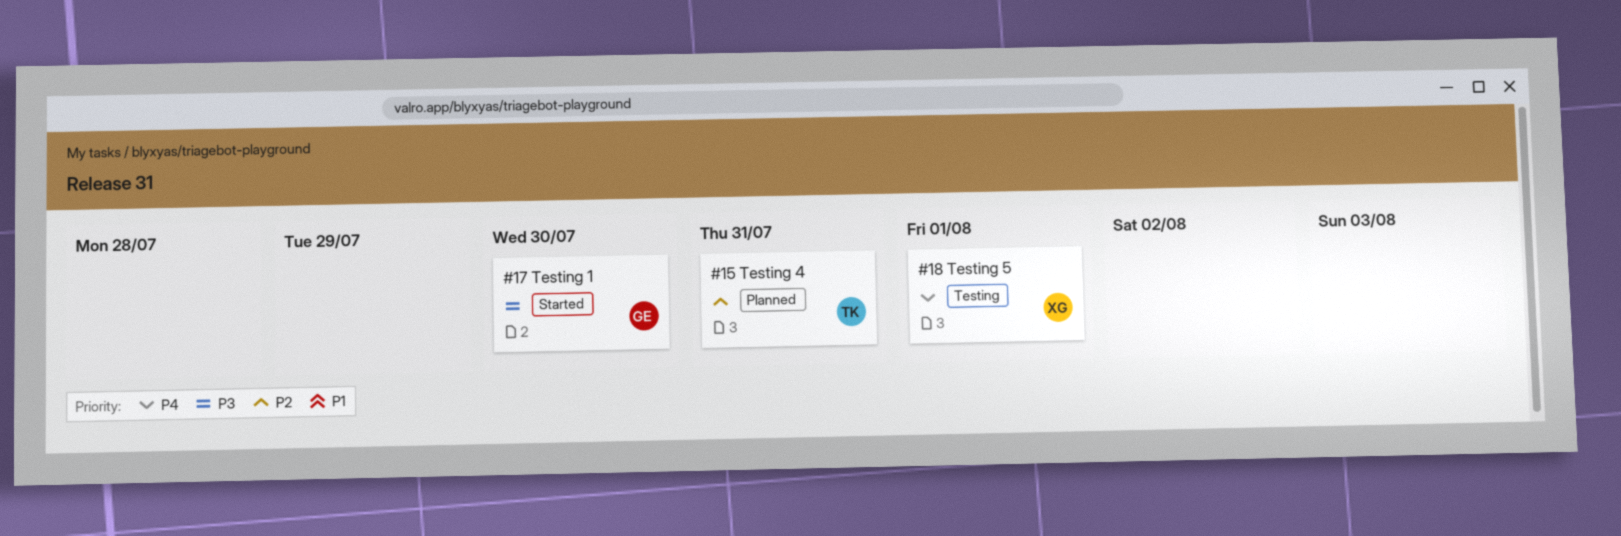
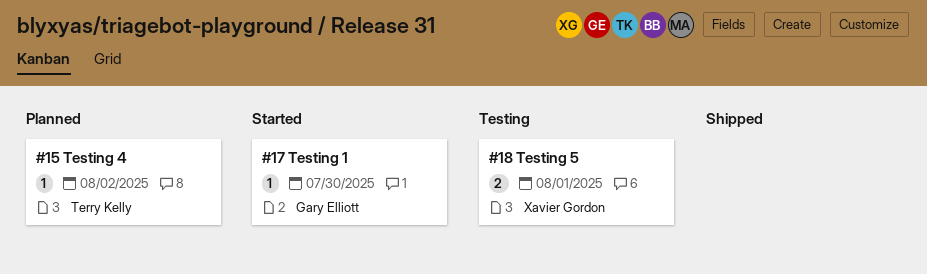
#15, due: Jul 31 -> Aug 2

